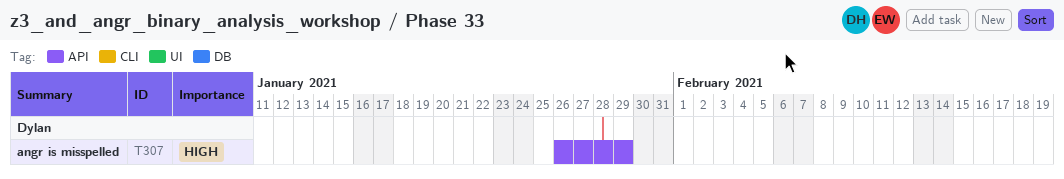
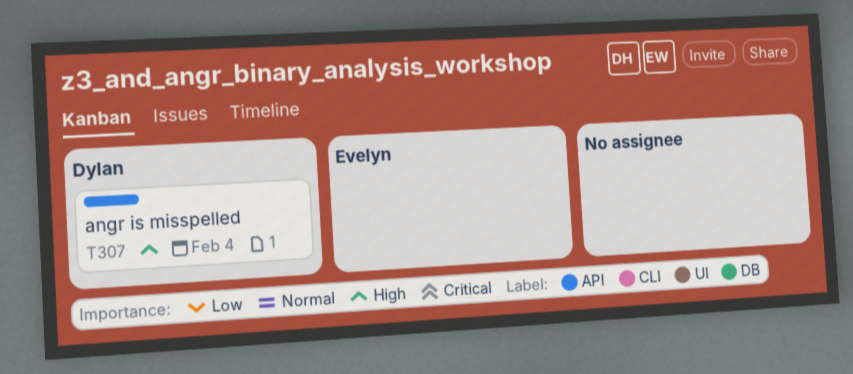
T307, due: Jan 29 -> Feb 4

